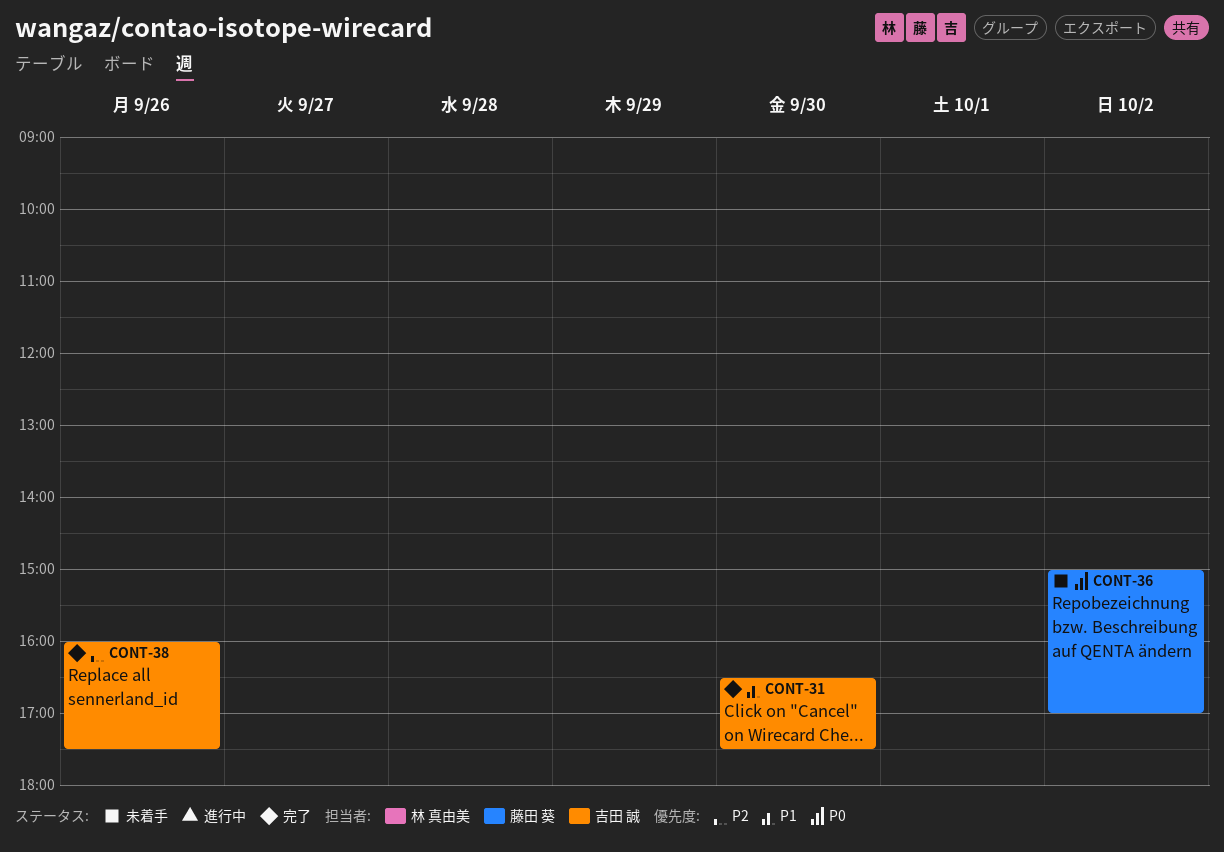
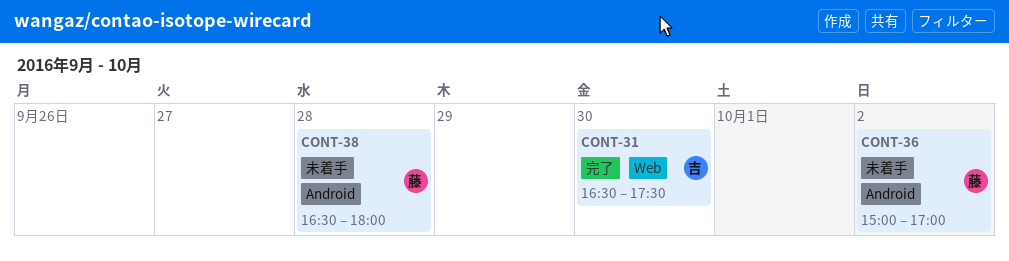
CONT-38, status: 完了 -> 未着手
CONT-38, owner: 吉田 誠 -> 藤田 葵
CONT-38, day: Sep 26 -> Sep 28
CONT-38, begins: 16:00 -> 16:30
CONT-38, ends: 17:30 -> 18:00

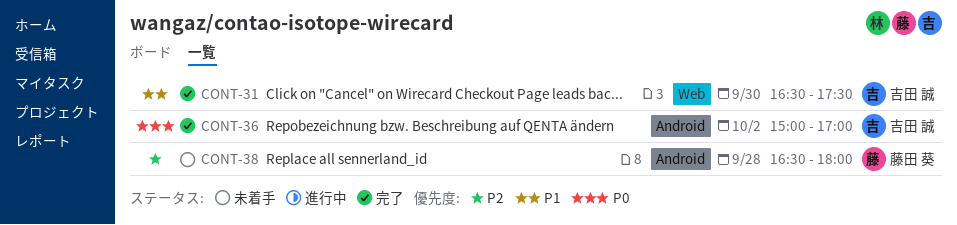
CONT-36, status: 未着手 -> 完了
CONT-36, owner: 藤田 葵 -> 吉田 誠

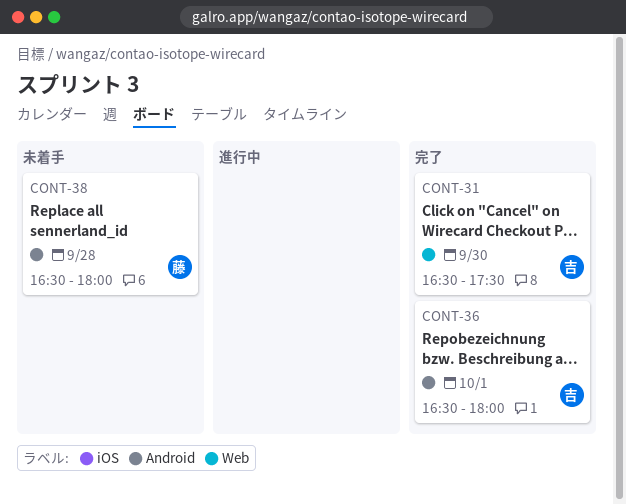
CONT-36, day: Oct 2 -> Oct 1
CONT-36, begins: 15:00 -> 16:30
CONT-36, ends: 17:00 -> 18:00

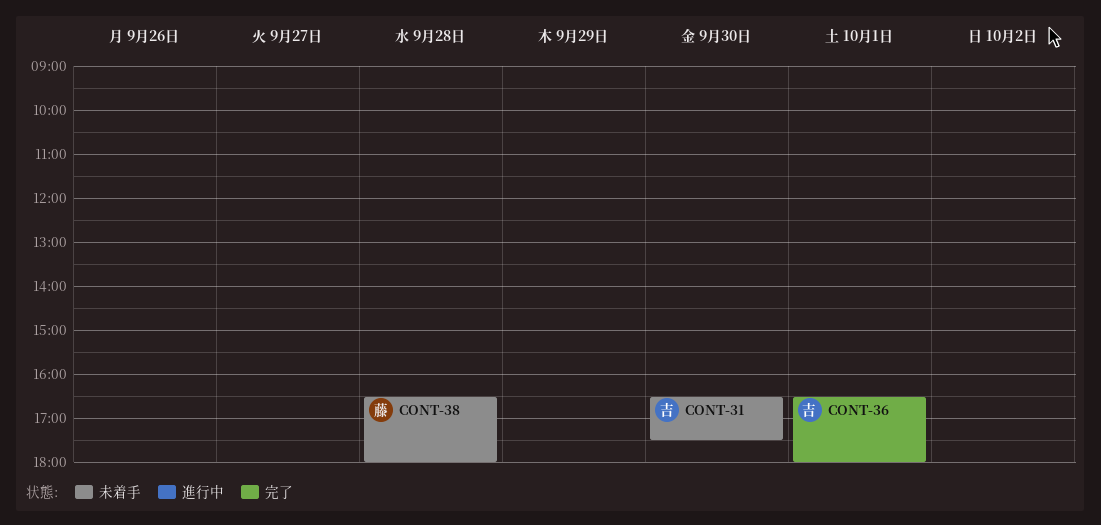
CONT-31, status: 完了 -> 未着手

